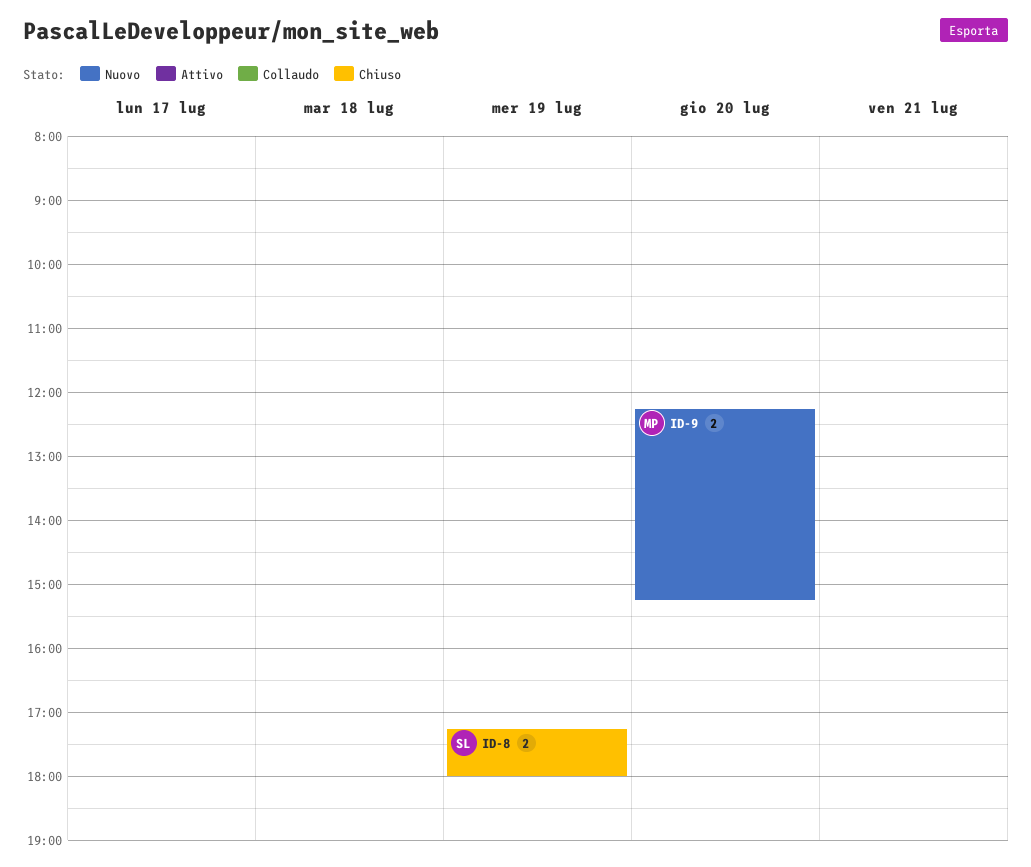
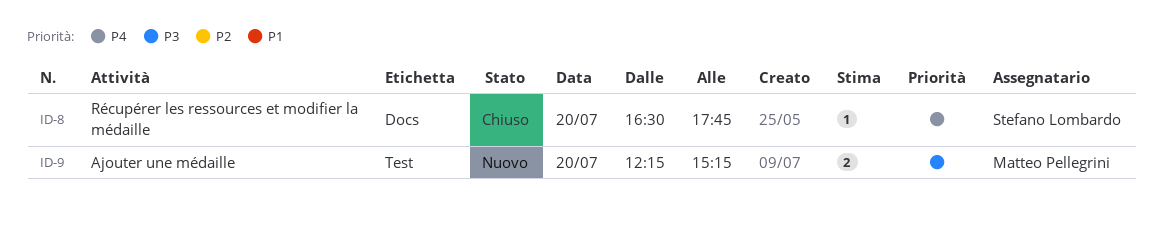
ID-8, estimate: 2 -> 1
ID-8, day: Jul 19 -> Jul 20
ID-8, begins: 17:15 -> 16:30
ID-8, ends: 18:00 -> 17:45

